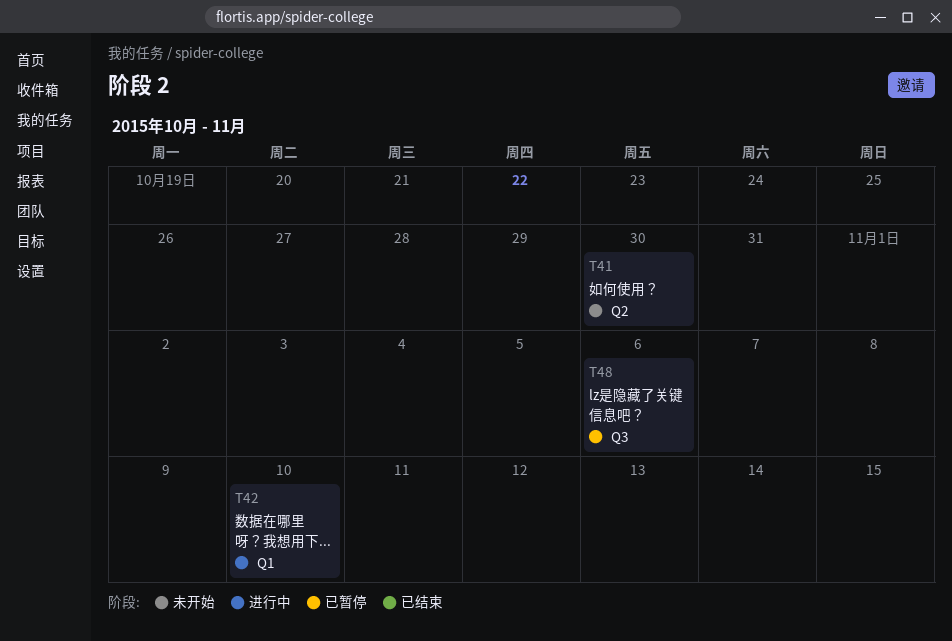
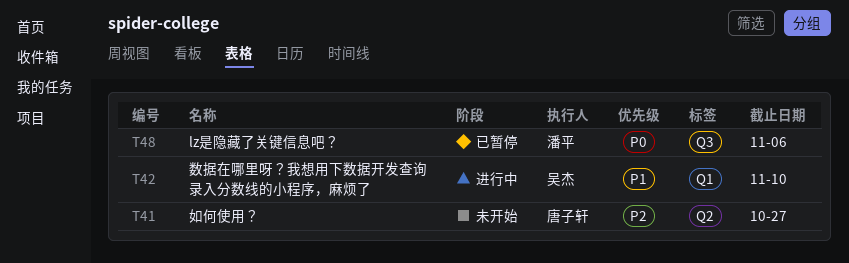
T41, due: Oct 30 -> Oct 27

